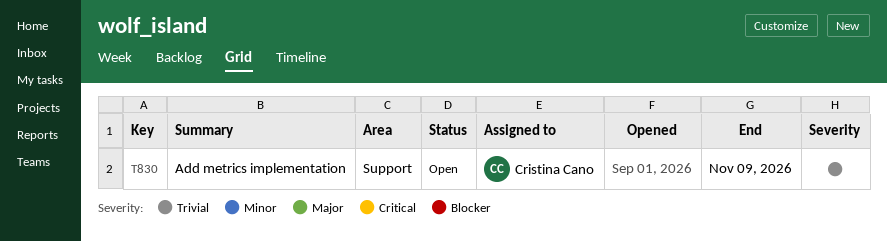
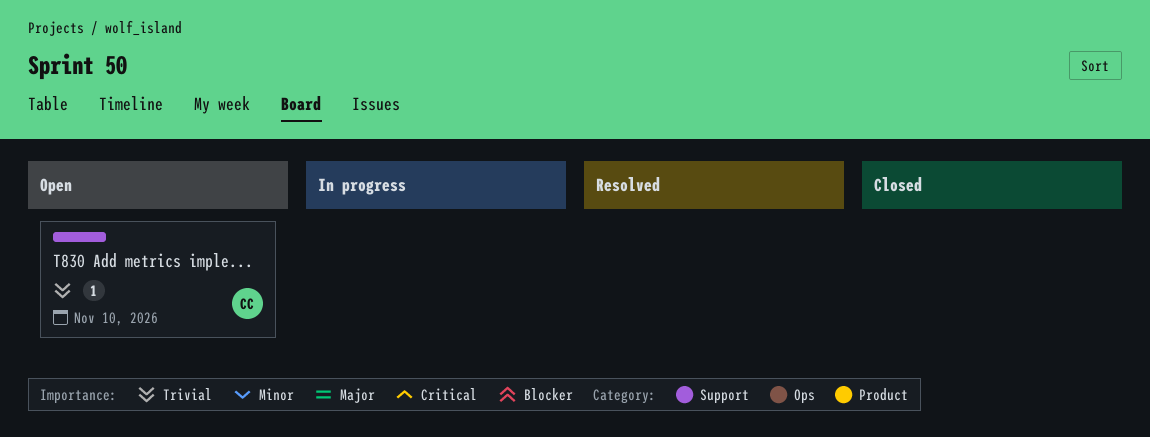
T830, due: Nov 9 -> Nov 10

